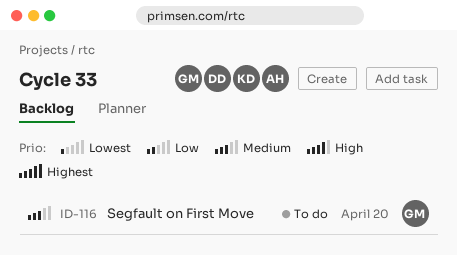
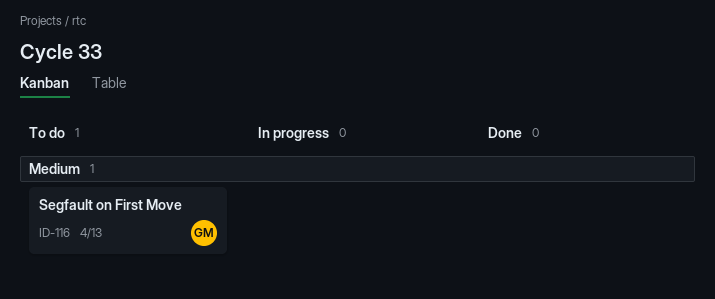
ID-116, due: Apr 20 -> Apr 13

